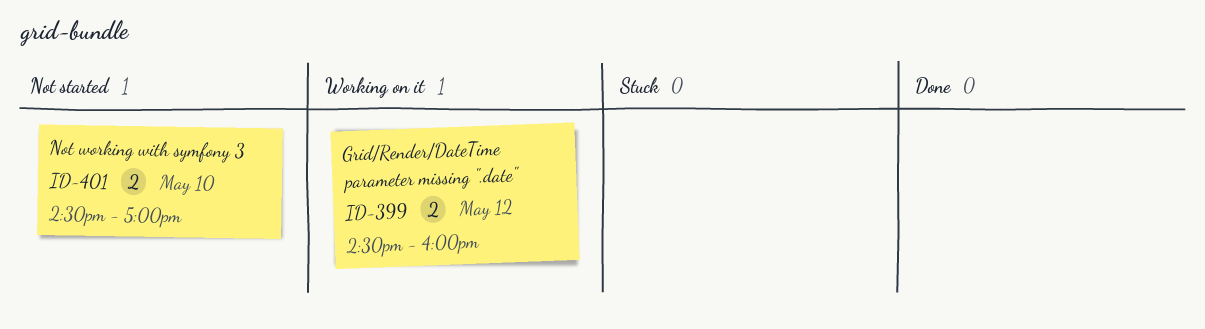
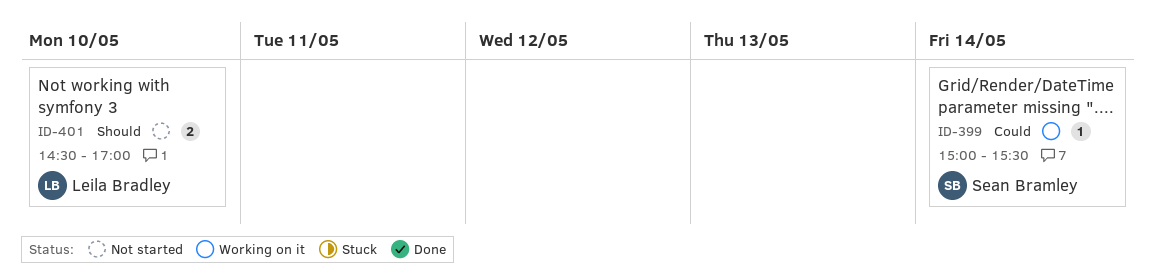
ID-399, estimate: 2 -> 1
ID-399, day: May 12 -> May 14
ID-399, begins: 14:30 -> 15:00
ID-399, ends: 16:00 -> 15:30

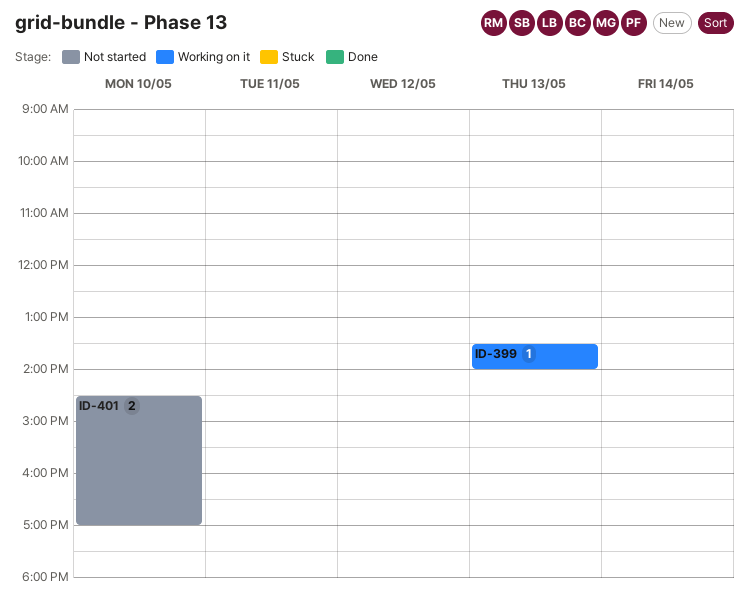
ID-399, day: May 14 -> May 13
ID-399, begins: 15:00 -> 13:30
ID-399, ends: 15:30 -> 14:00

